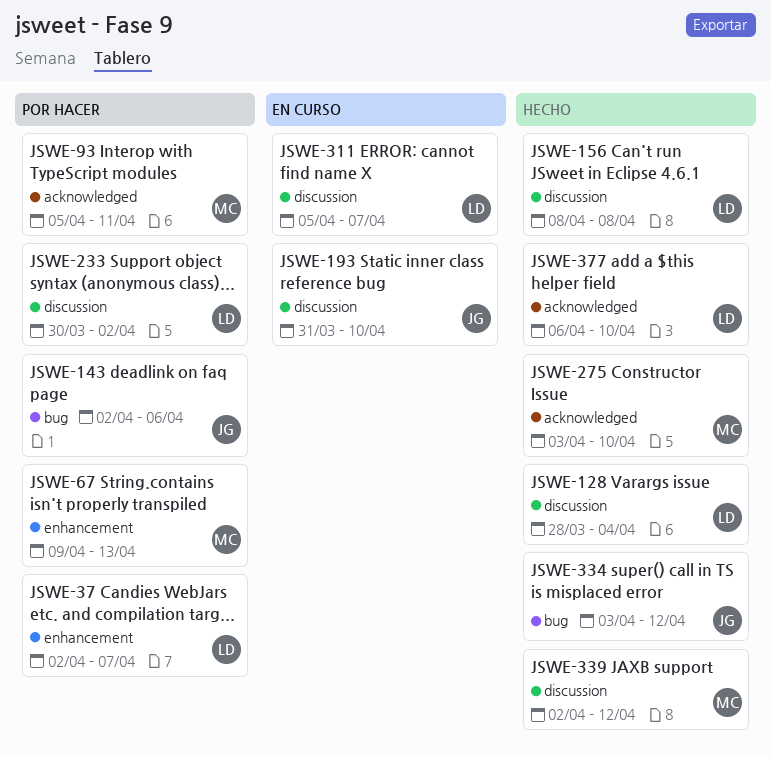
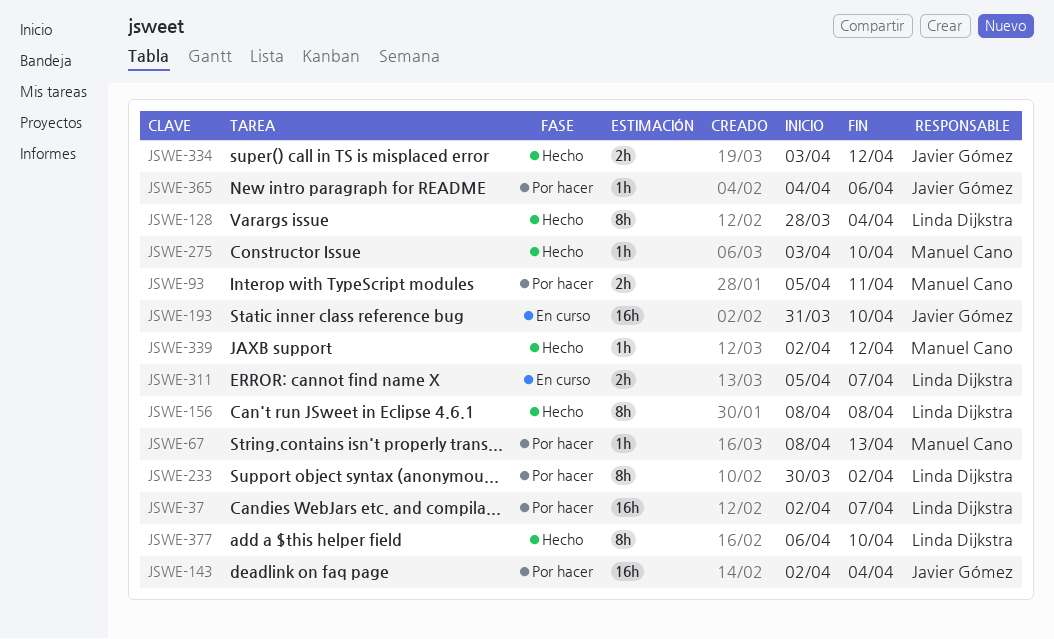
JSWE-67, start: Apr 9 -> Apr 8
JSWE-143, due: Apr 6 -> Apr 4
JSWE-365: none -> present

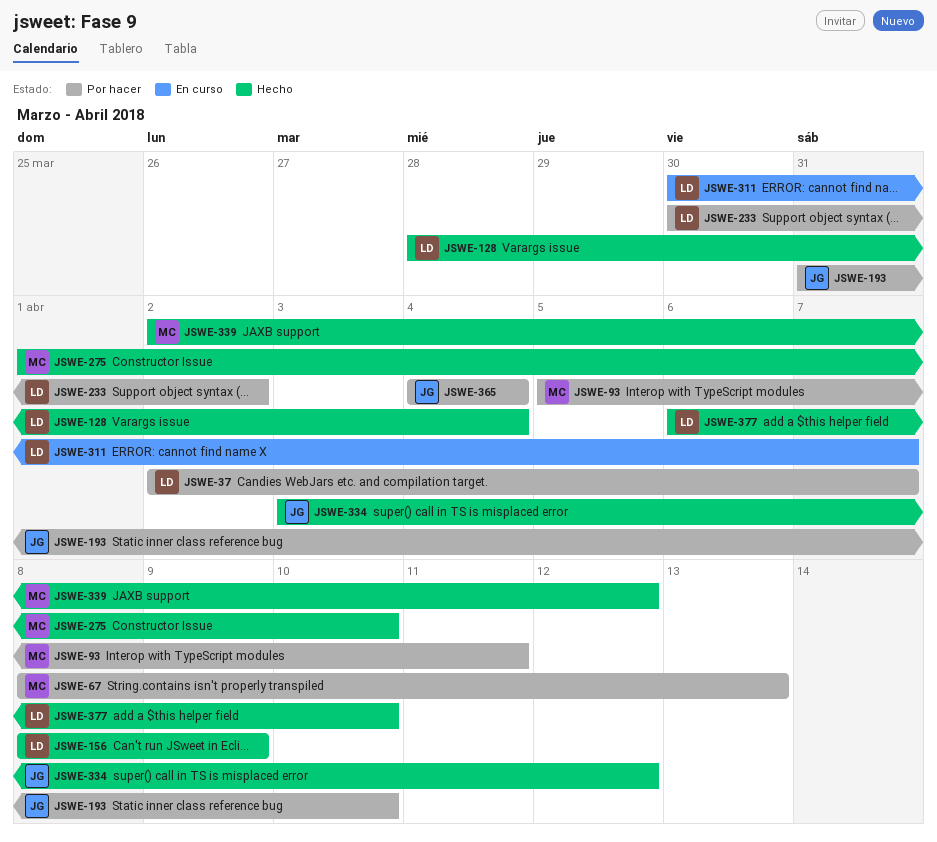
JSWE-143: present -> none
JSWE-156, due: Apr 8 -> Apr 9
JSWE-193, status: En curso -> Por hacer
JSWE-275, start: Apr 3 -> Apr 1
JSWE-311, start: Apr 5 -> Mar 30
JSWE-365, due: Apr 6 -> Apr 4

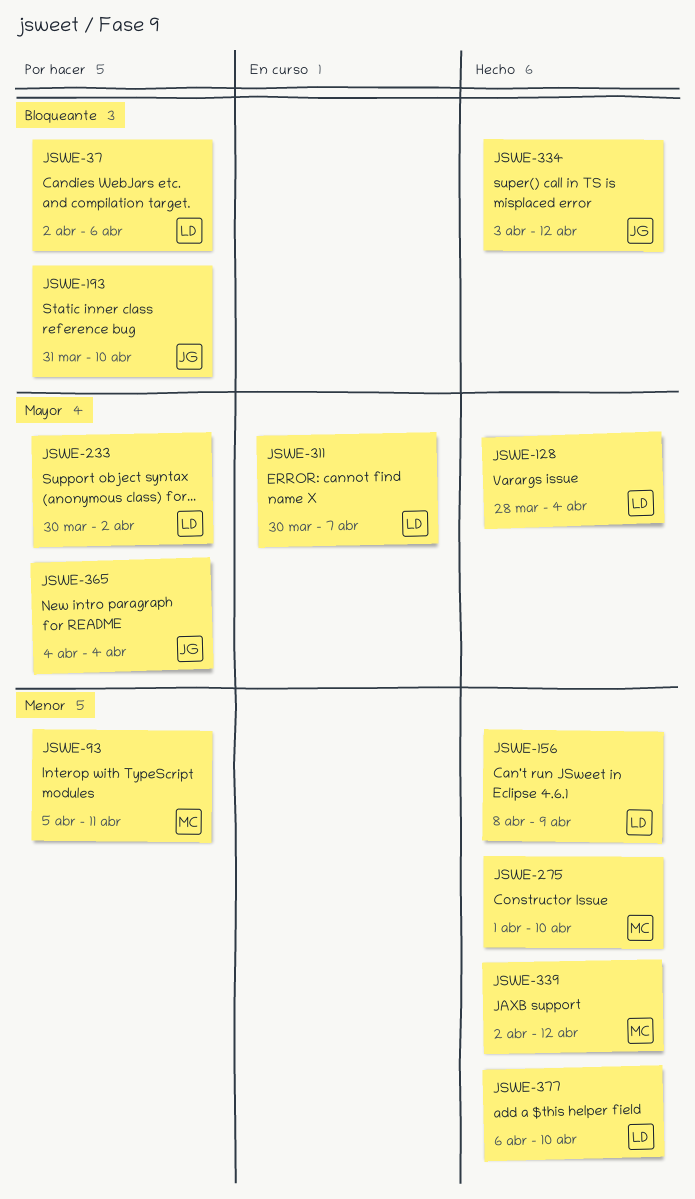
JSWE-37, due: Apr 7 -> Apr 6
JSWE-67: present -> none

